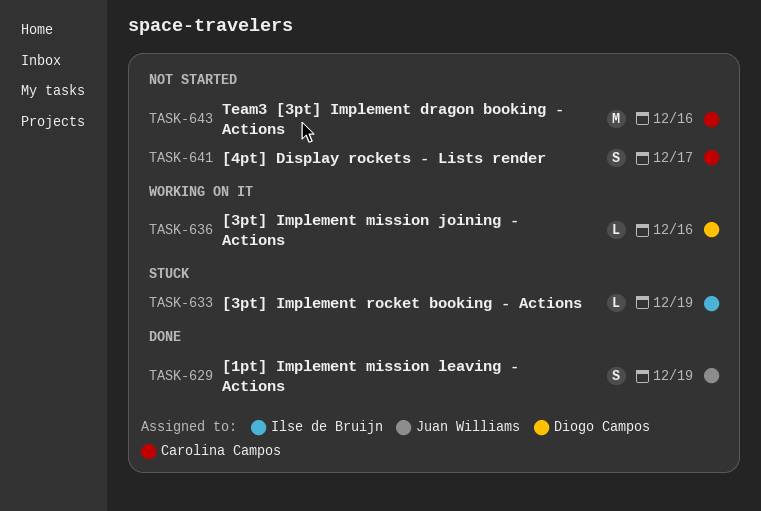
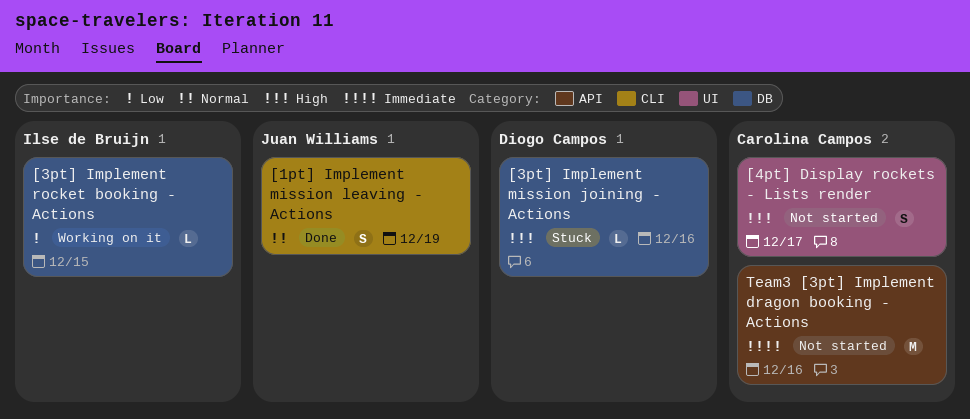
[3pt] Implement mission joining - Actions, status: Working on it -> Stuck
[3pt] Implement rocket booking - Actions, status: Stuck -> Working on it
[3pt] Implement rocket booking - Actions, due: Dec 19 -> Dec 15

